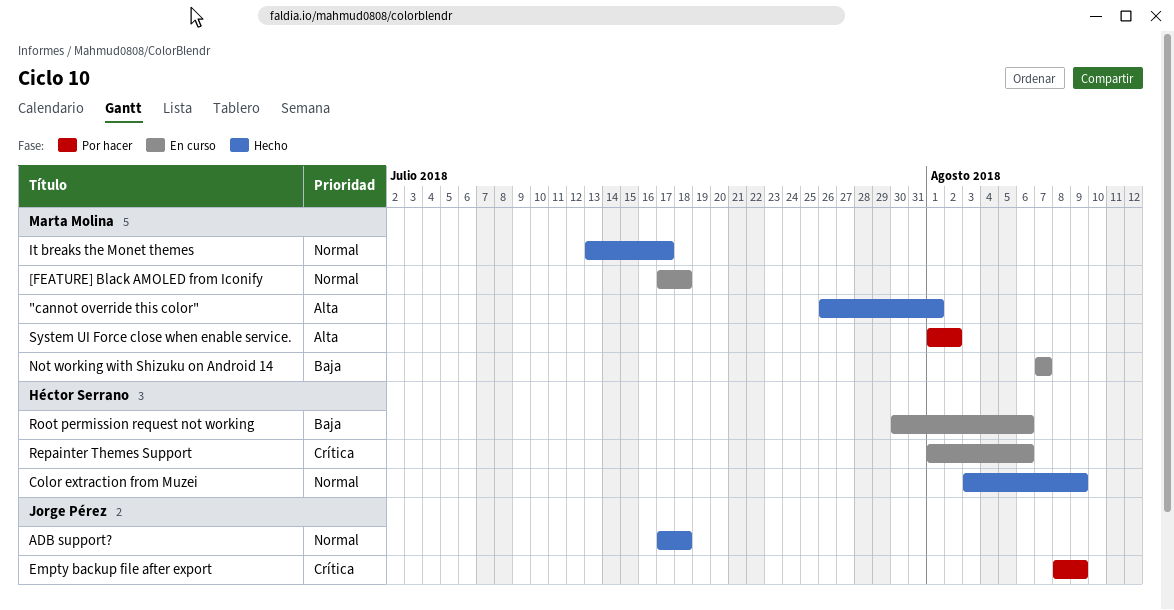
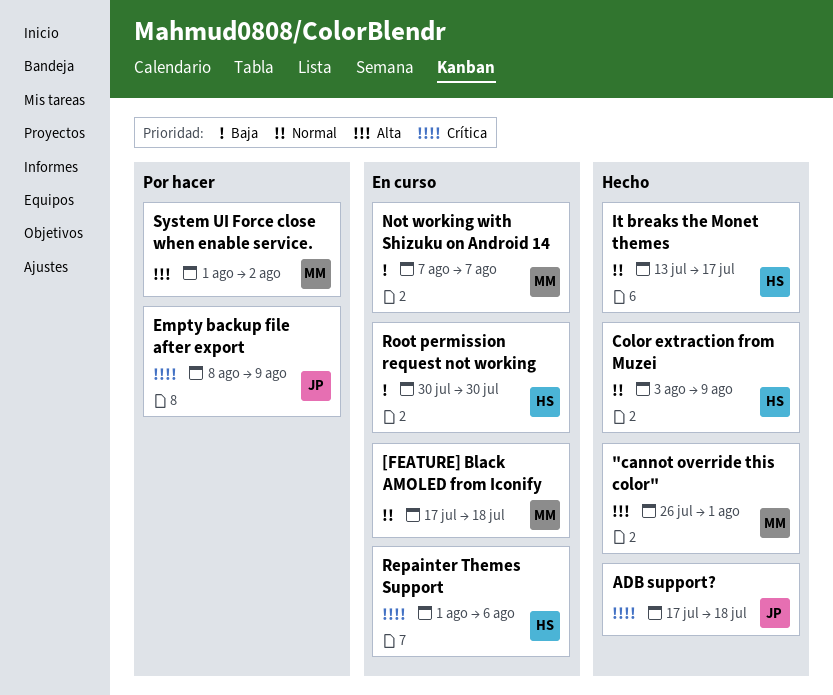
ADB support?, priority: Normal -> Crítica
It breaks the Monet themes, owner: Marta Molina -> Héctor Serrano
Root permission request not working, due: Aug 6 -> Jul 30

